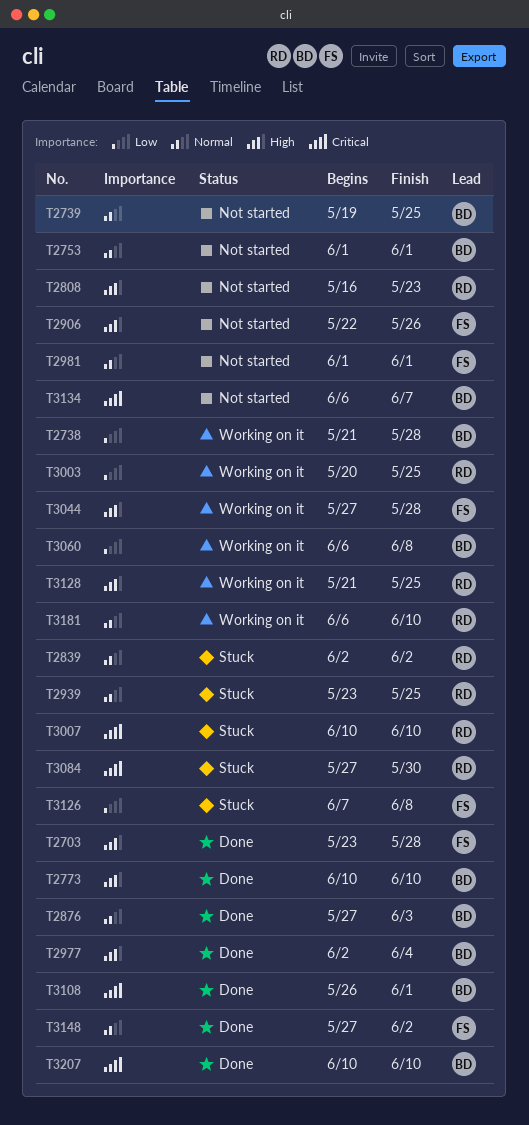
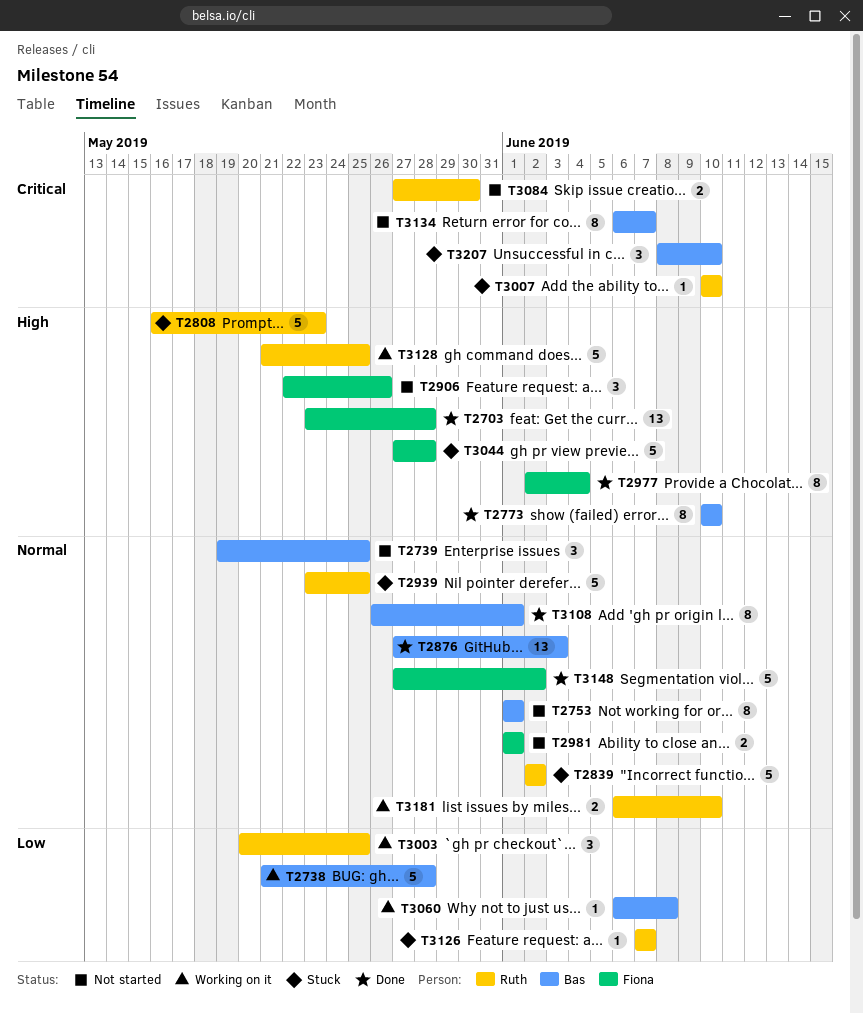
T2808, status: Not started -> Stuck
T2977, owner: Bas -> Fiona
T3044, status: Working on it -> Stuck
T3084, status: Stuck -> Not started
T3108, priority: Critical -> Normal
T3126, owner: Fiona -> Ruth
T3126, due: Jun 8 -> Jun 7
T3207, status: Done -> Stuck
T3207, start: Jun 10 -> Jun 8

